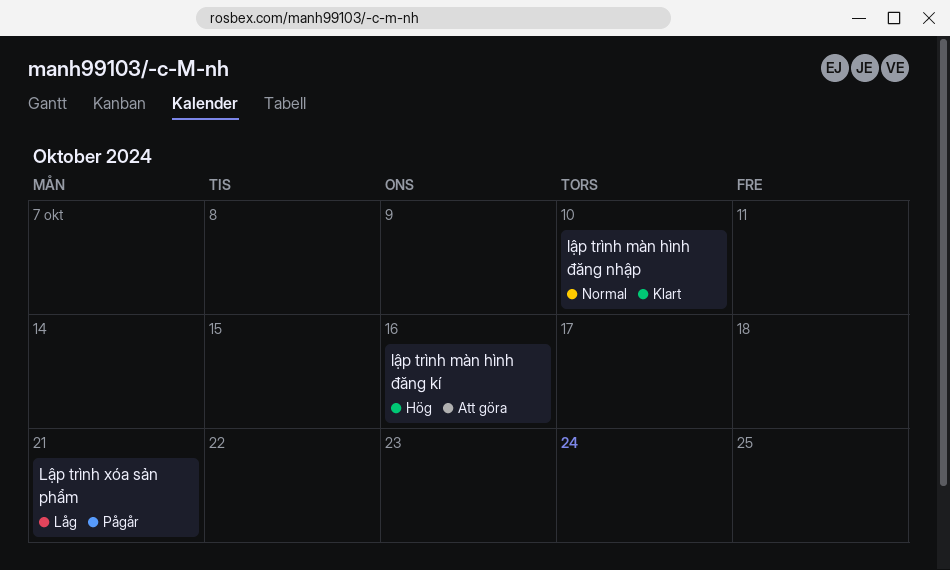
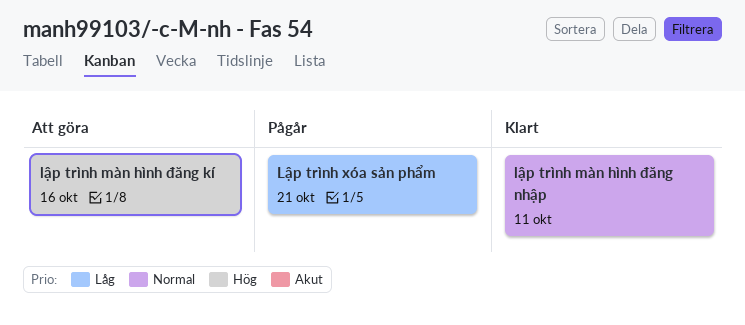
lập trình màn hình đăng nhập, due: Oct 10 -> Oct 11

